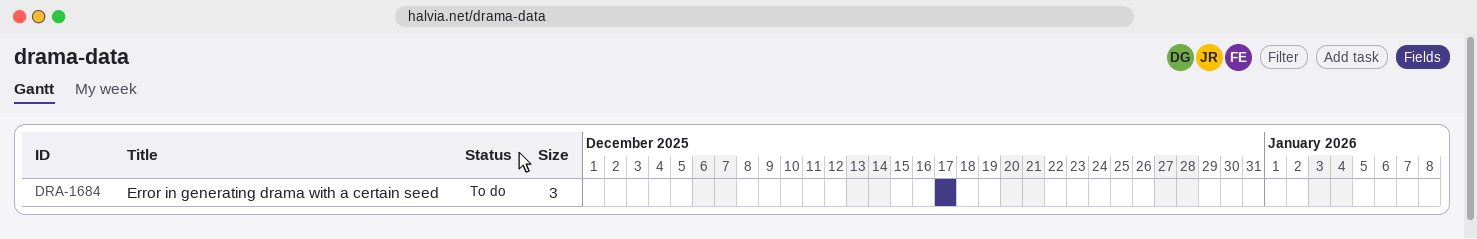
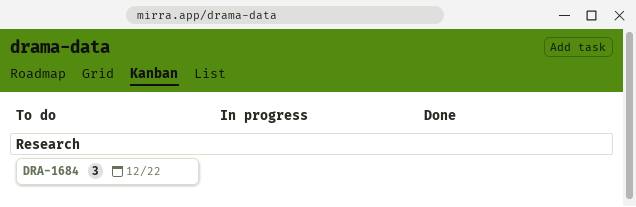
DRA-1684, due: Dec 17 -> Dec 22

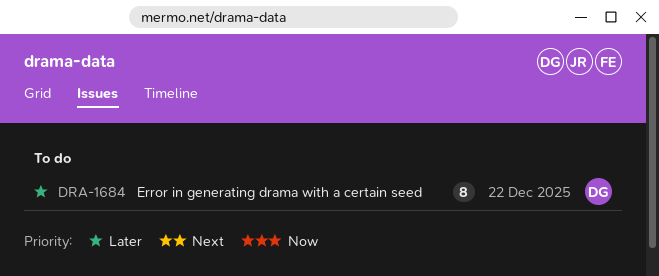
DRA-1684, estimate: 3 -> 8

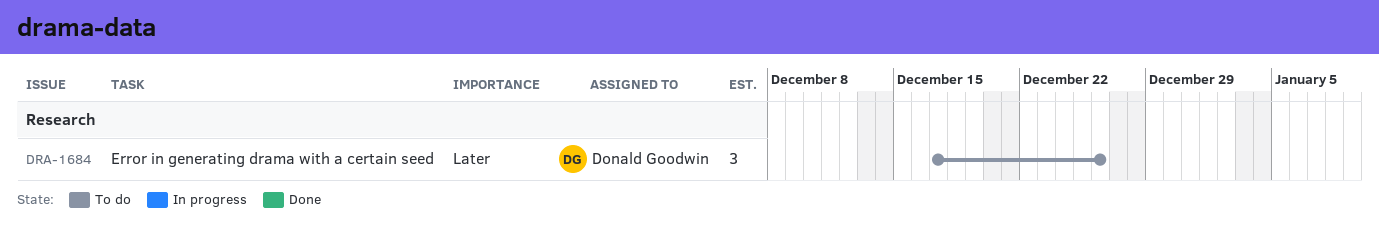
DRA-1684, estimate: 8 -> 3
DRA-1684, due: Dec 22 -> Dec 26

